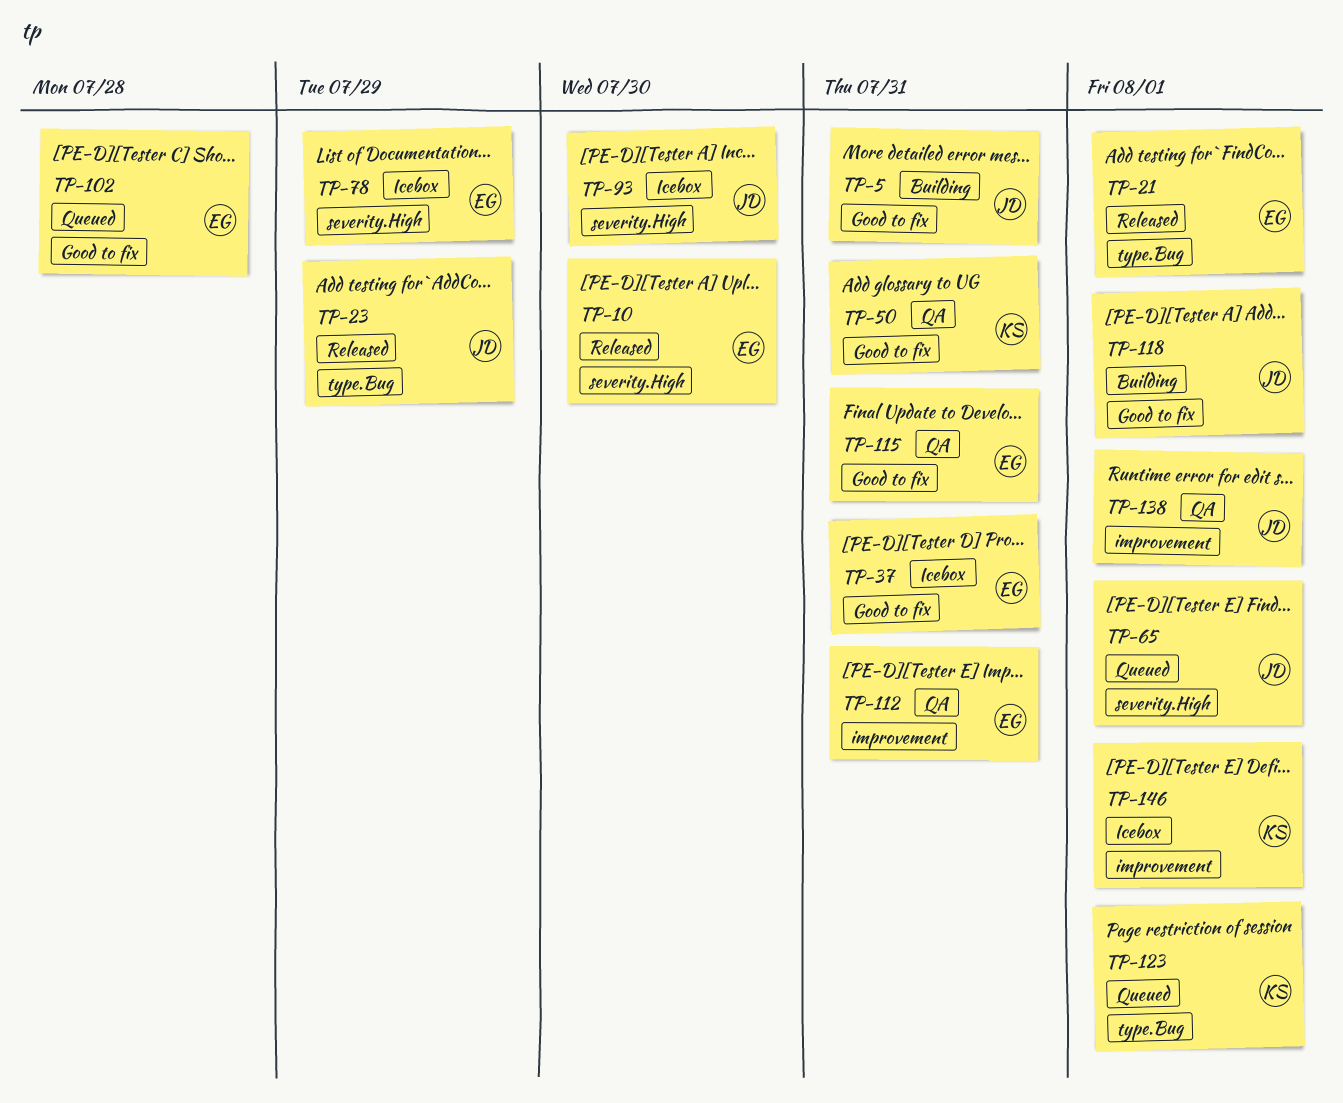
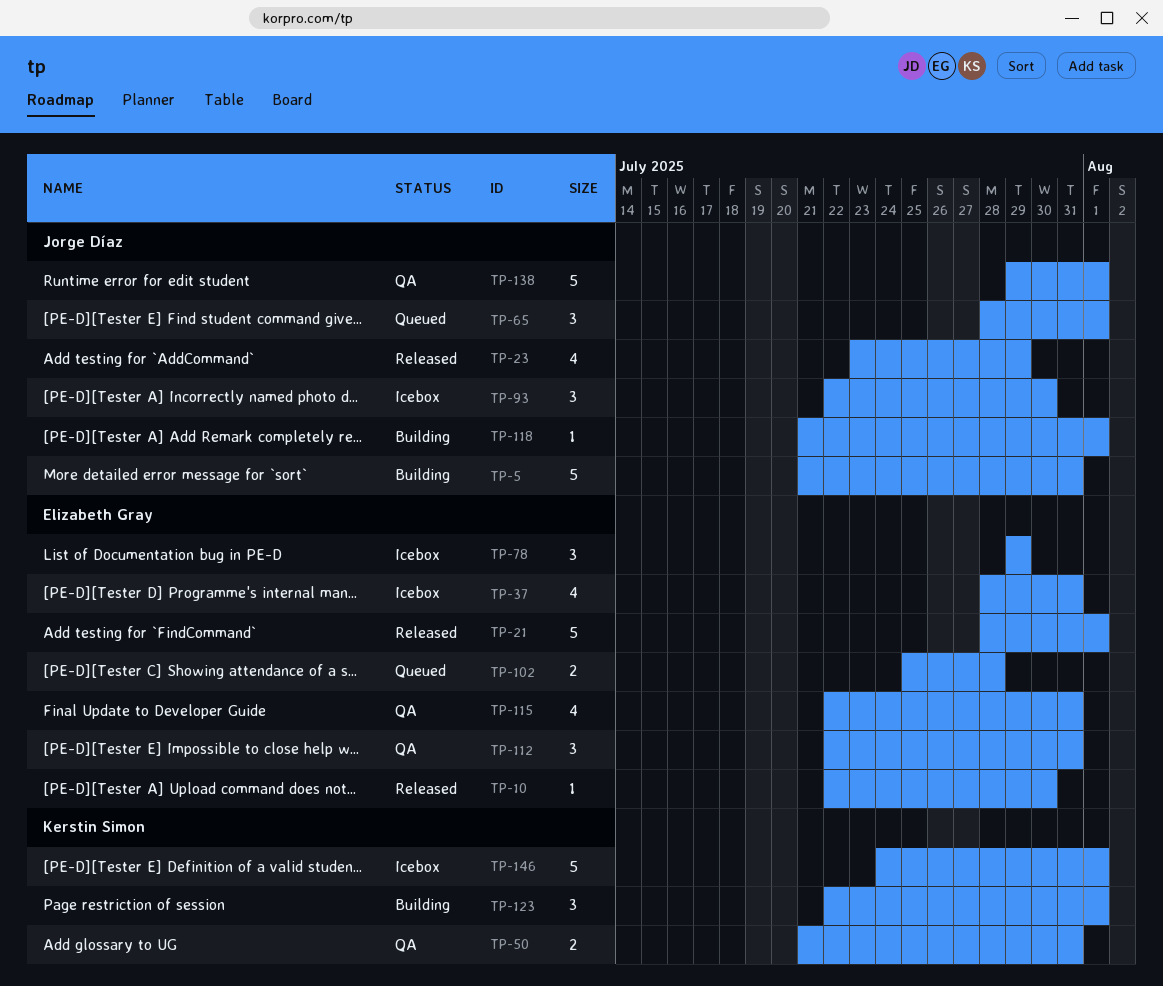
TP-123, status: Queued -> Building

